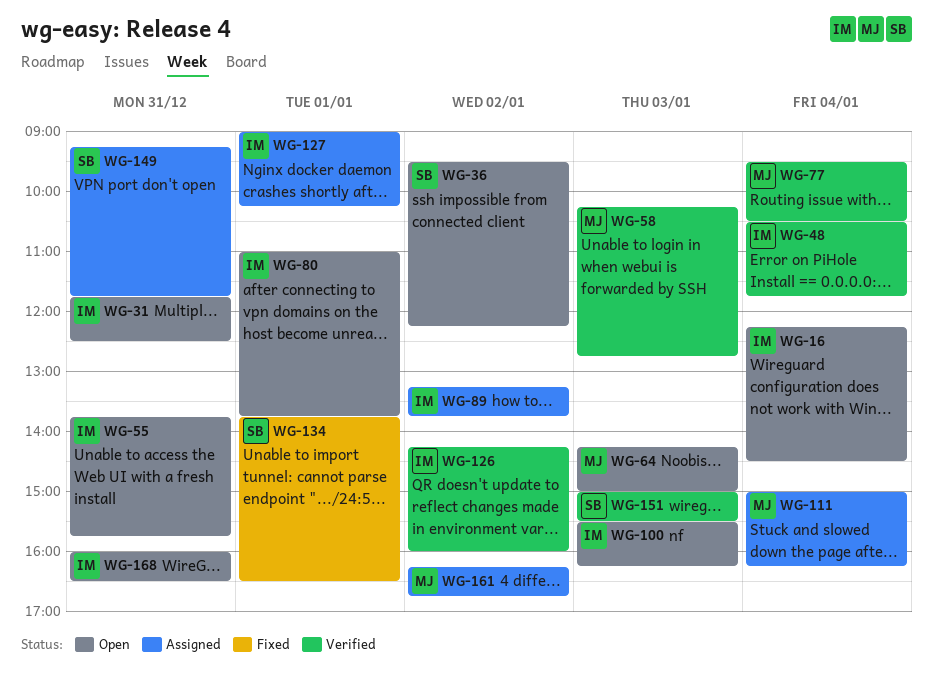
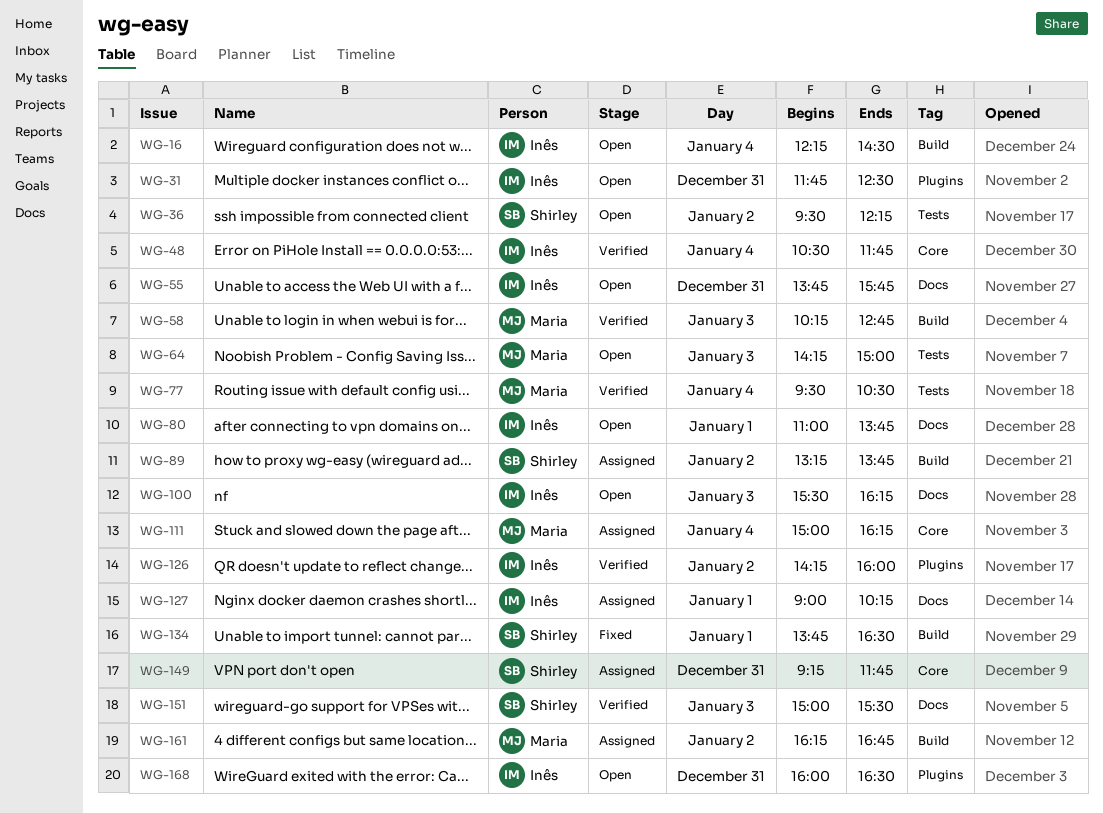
WG-89, owner: Inês -> Shirley

